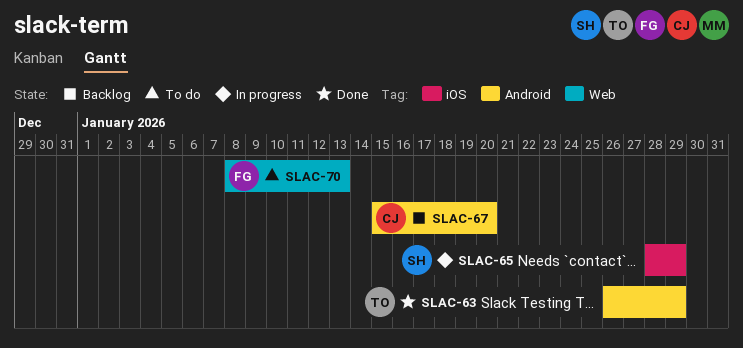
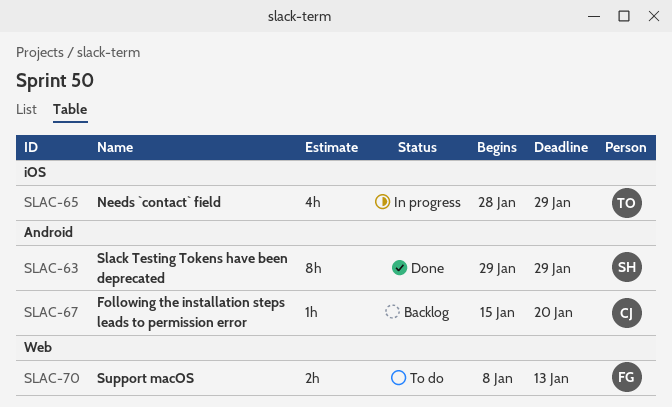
SLAC-63, owner: TO -> SH
SLAC-63, start: Jan 26 -> Jan 29
SLAC-65, owner: SH -> TO

